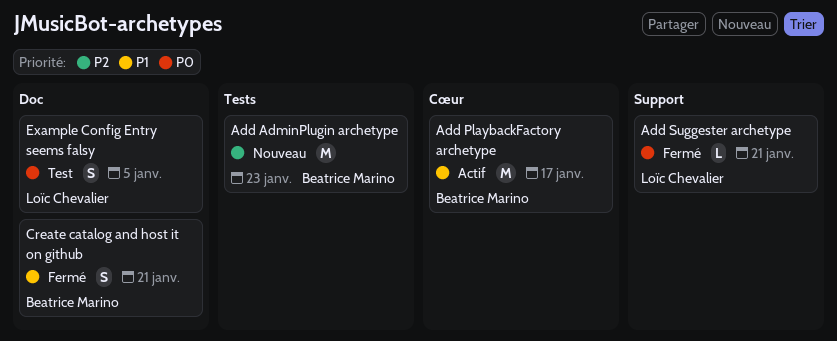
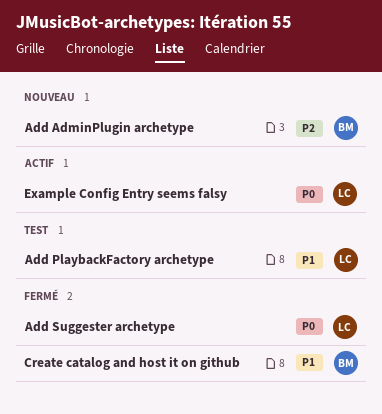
Add PlaybackFactory archetype, status: Actif -> Test
Add PlaybackFactory archetype, owner: Beatrice Marino -> Loïc Chevalier
Example Config Entry seems falsy, status: Test -> Actif

